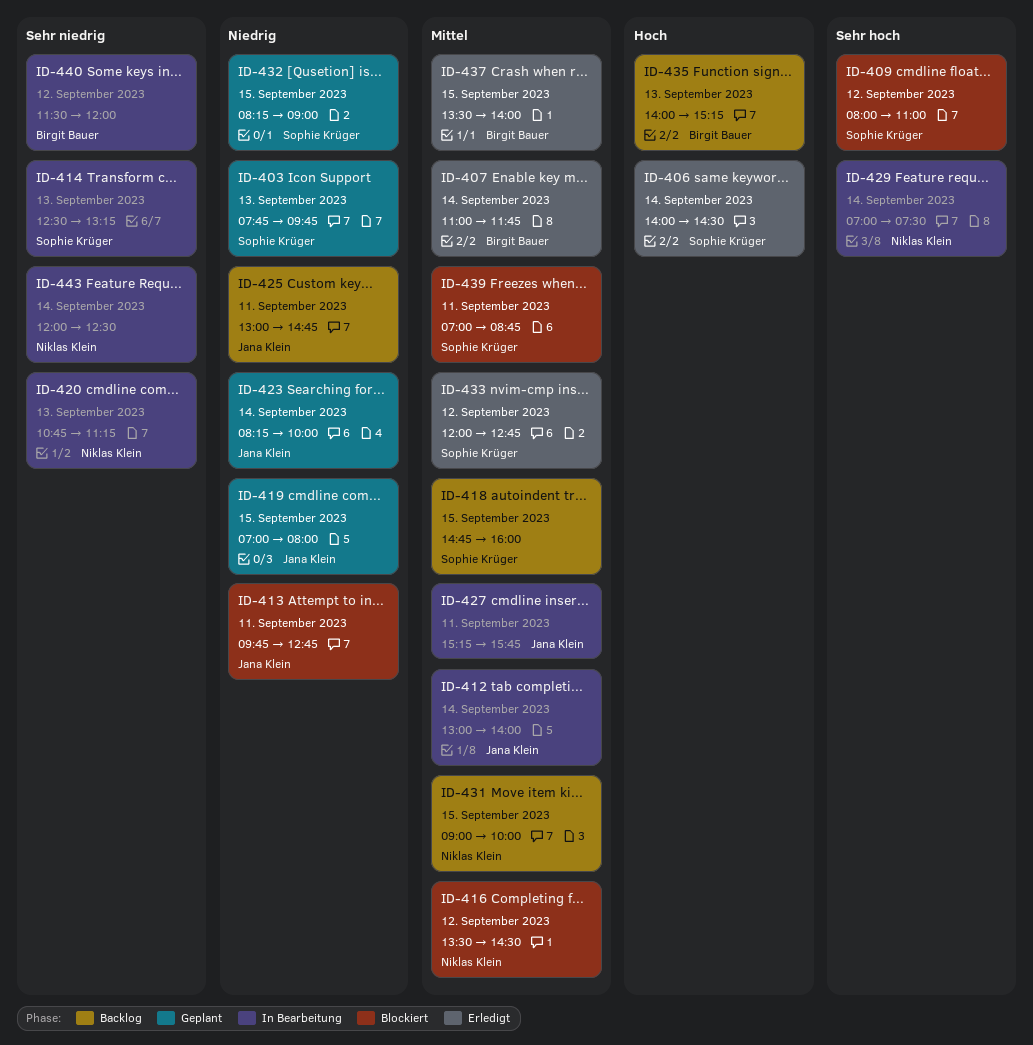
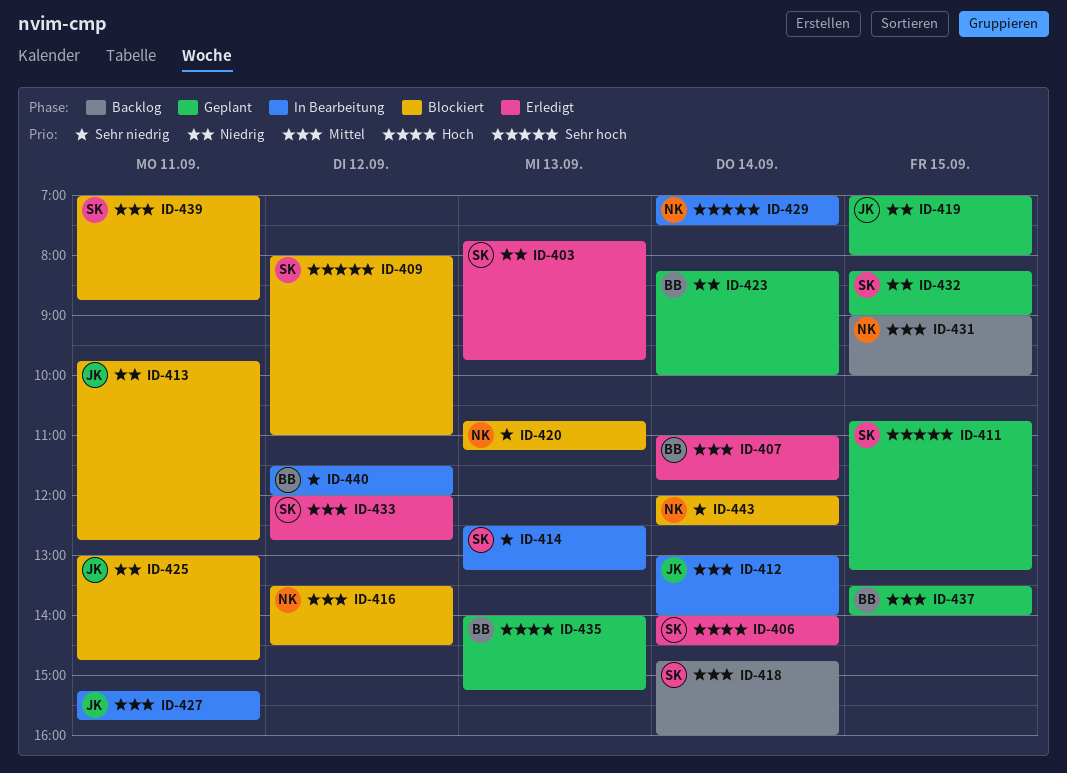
ID-403, status: Geplant -> Erledigt
ID-411: none -> present
ID-418, day: Sep 15 -> Sep 14
ID-420, status: In Bearbeitung -> Blockiert
ID-423, owner: Jana Klein -> Birgit Bauer
ID-425, status: Backlog -> Blockiert
ID-435, status: Backlog -> Geplant
ID-437, status: Erledigt -> Geplant
ID-443, status: In Bearbeitung -> Blockiert

